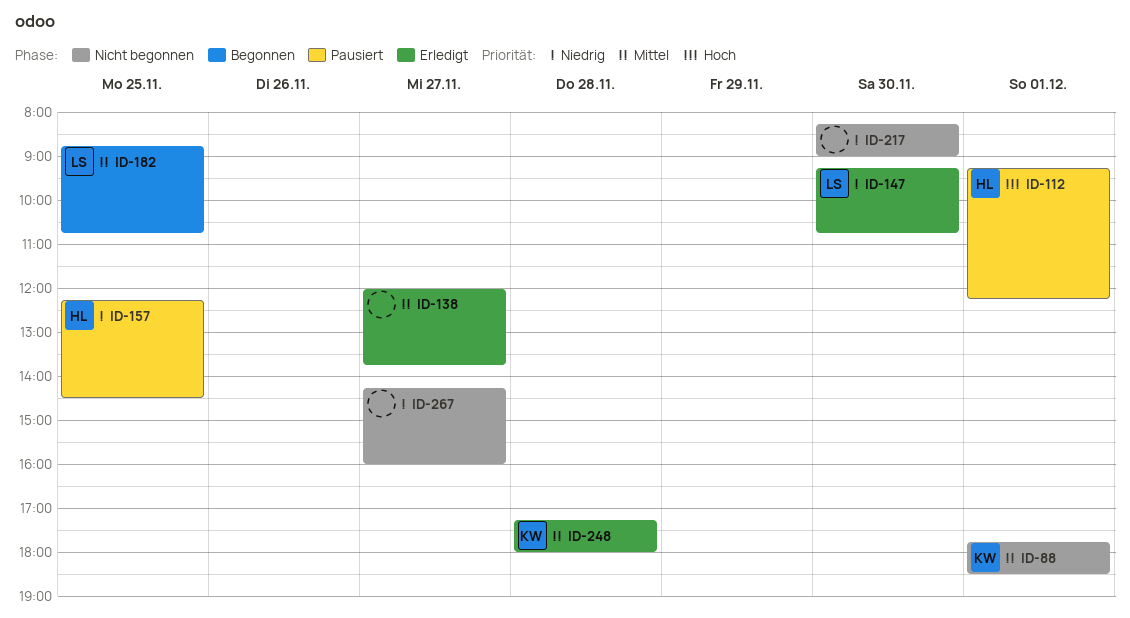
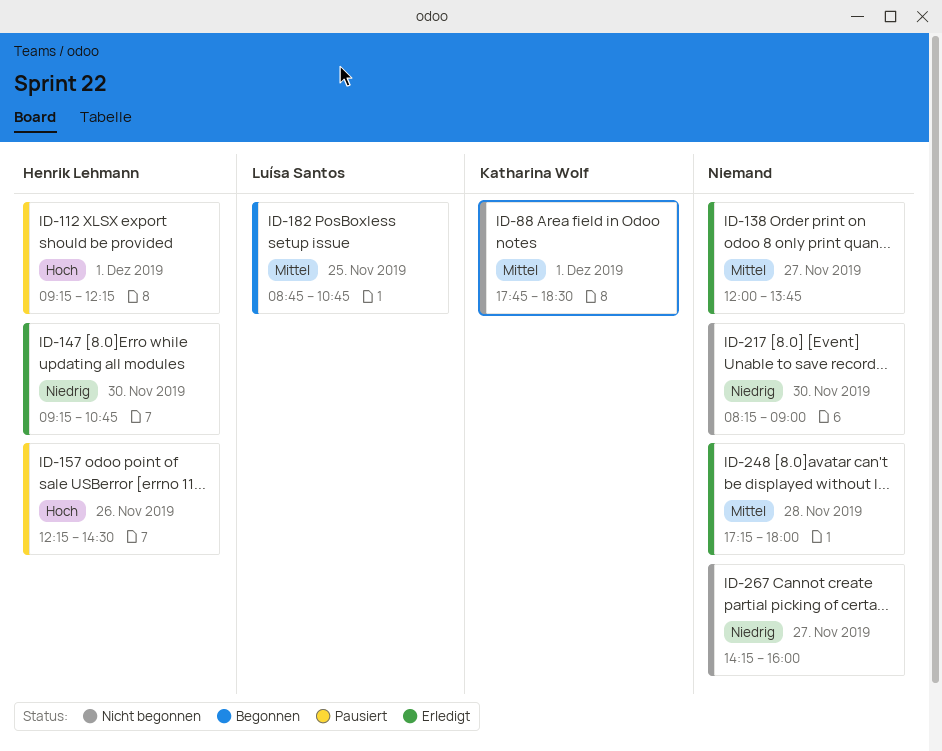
ID-147, owner: Luísa Santos -> Henrik Lehmann
ID-157, priority: Niedrig -> Hoch
ID-157, day: Nov 25 -> Nov 26
ID-248, owner: Katharina Wolf -> none

